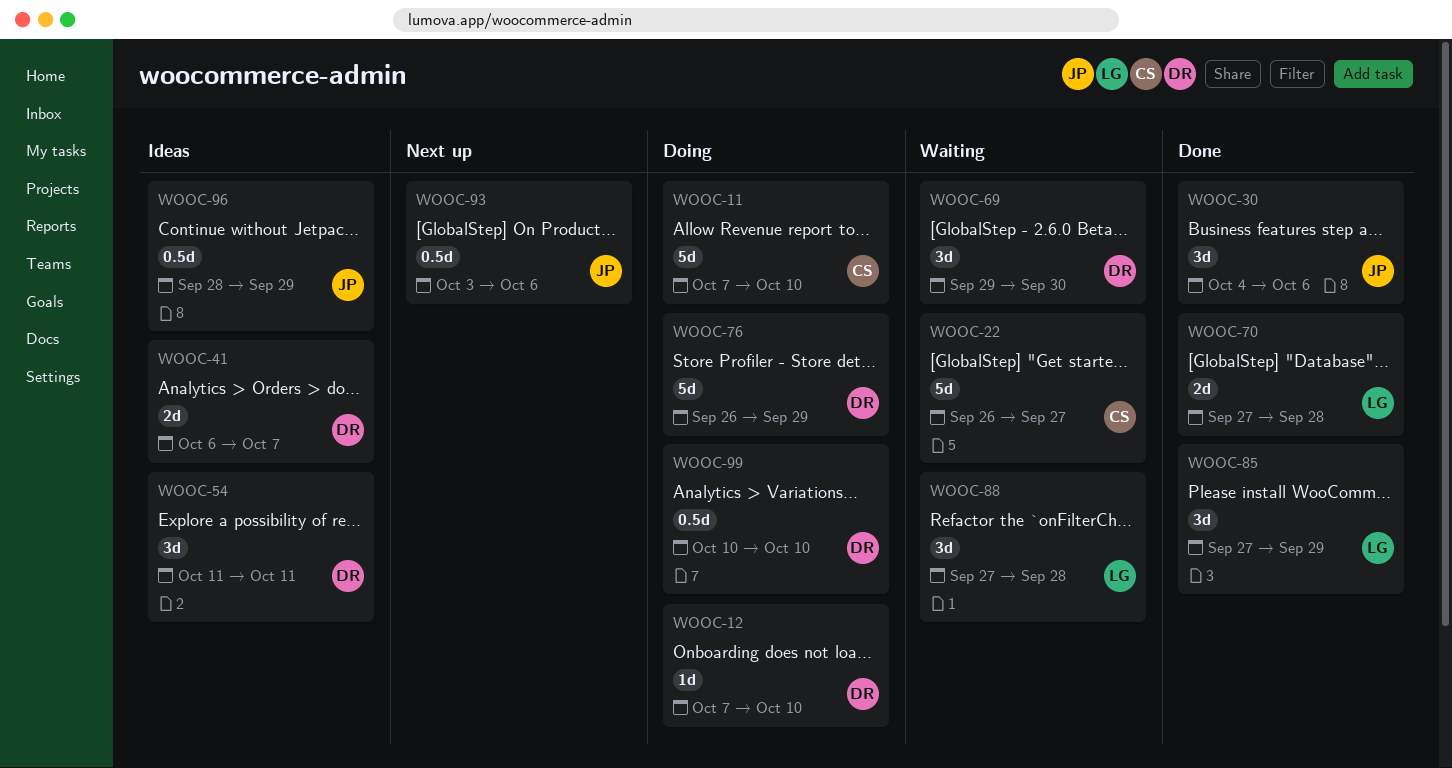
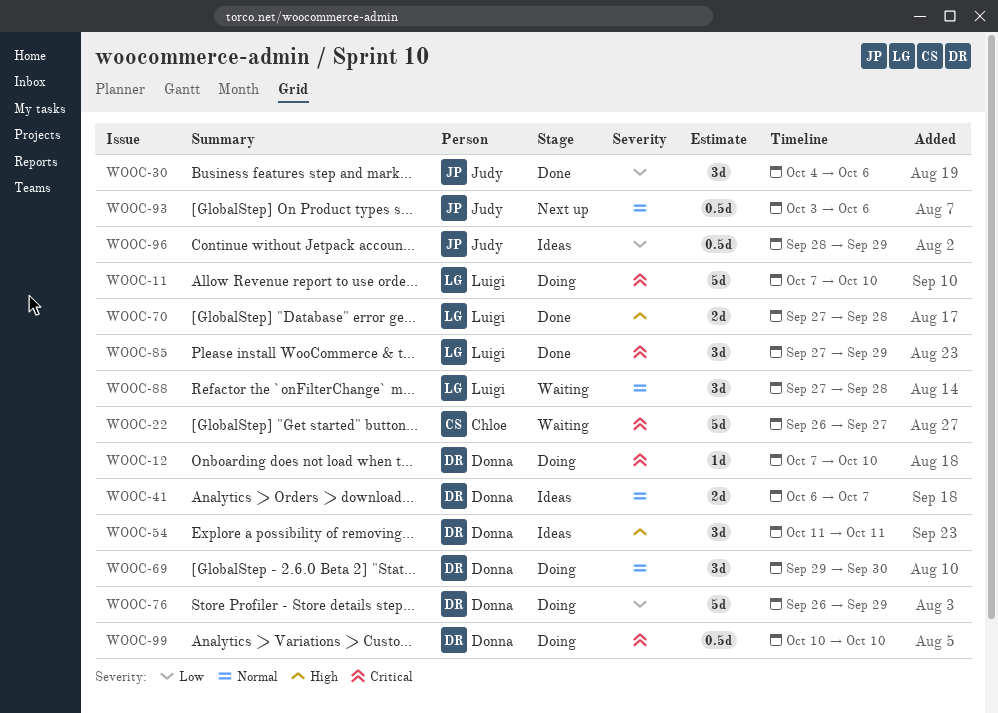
WOOC-11, owner: Chloe -> Luigi
WOOC-69, status: Waiting -> Doing

